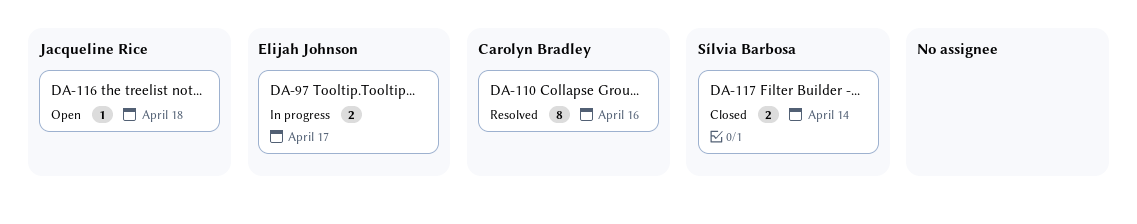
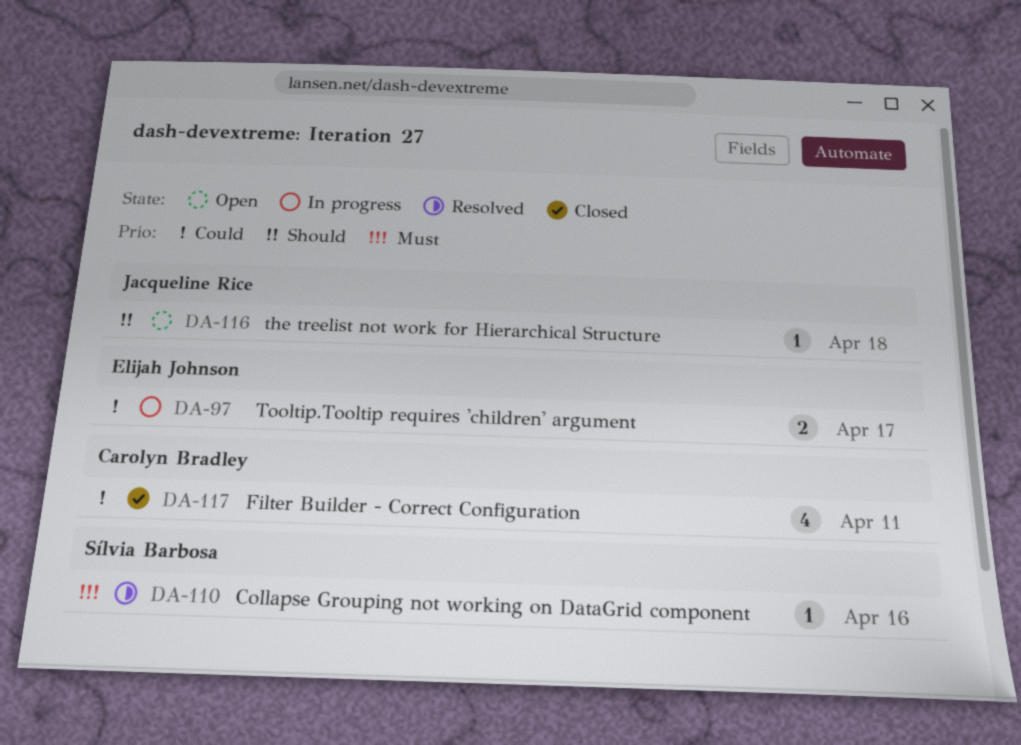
DA-110, owner: Carolyn Bradley -> Sílvia Barbosa
DA-110, estimate: 8 -> 1
DA-117, owner: Sílvia Barbosa -> Carolyn Bradley
DA-117, estimate: 2 -> 4
DA-117, due: Apr 14 -> Apr 11

